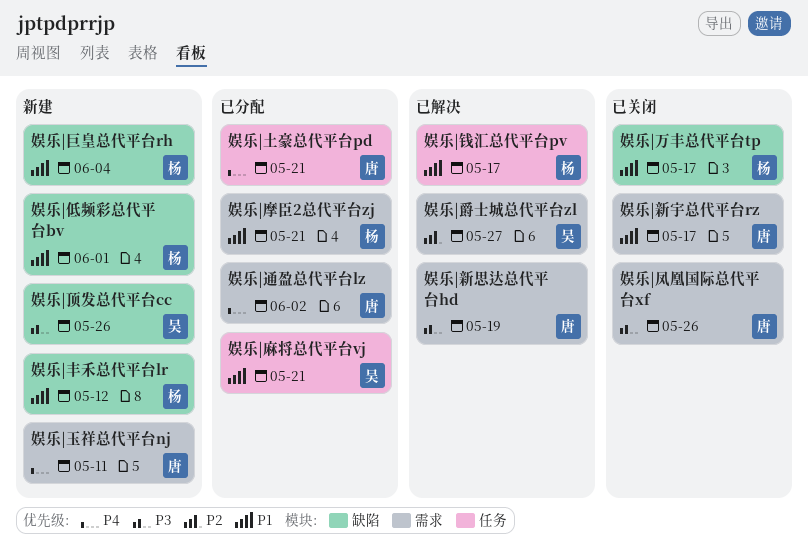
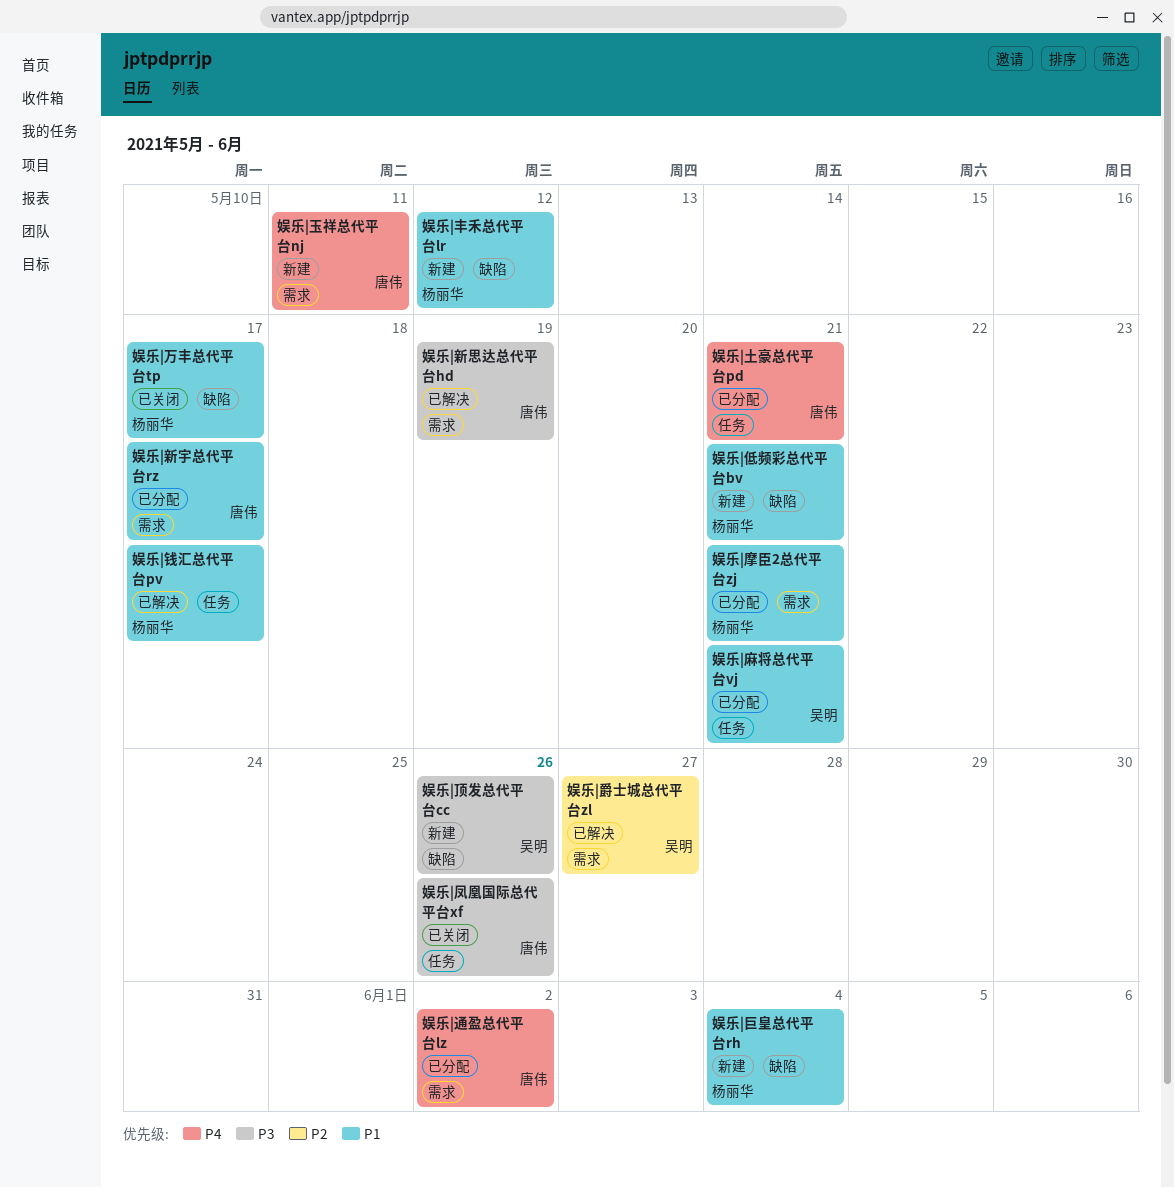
娱乐|低频彩总代平台bv, due: Jun 1 -> May 21
娱乐|凤凰国际总代平台xf, label: 需求 -> 任务
娱乐|新宇总代平台rz, status: 已关闭 -> 已分配

